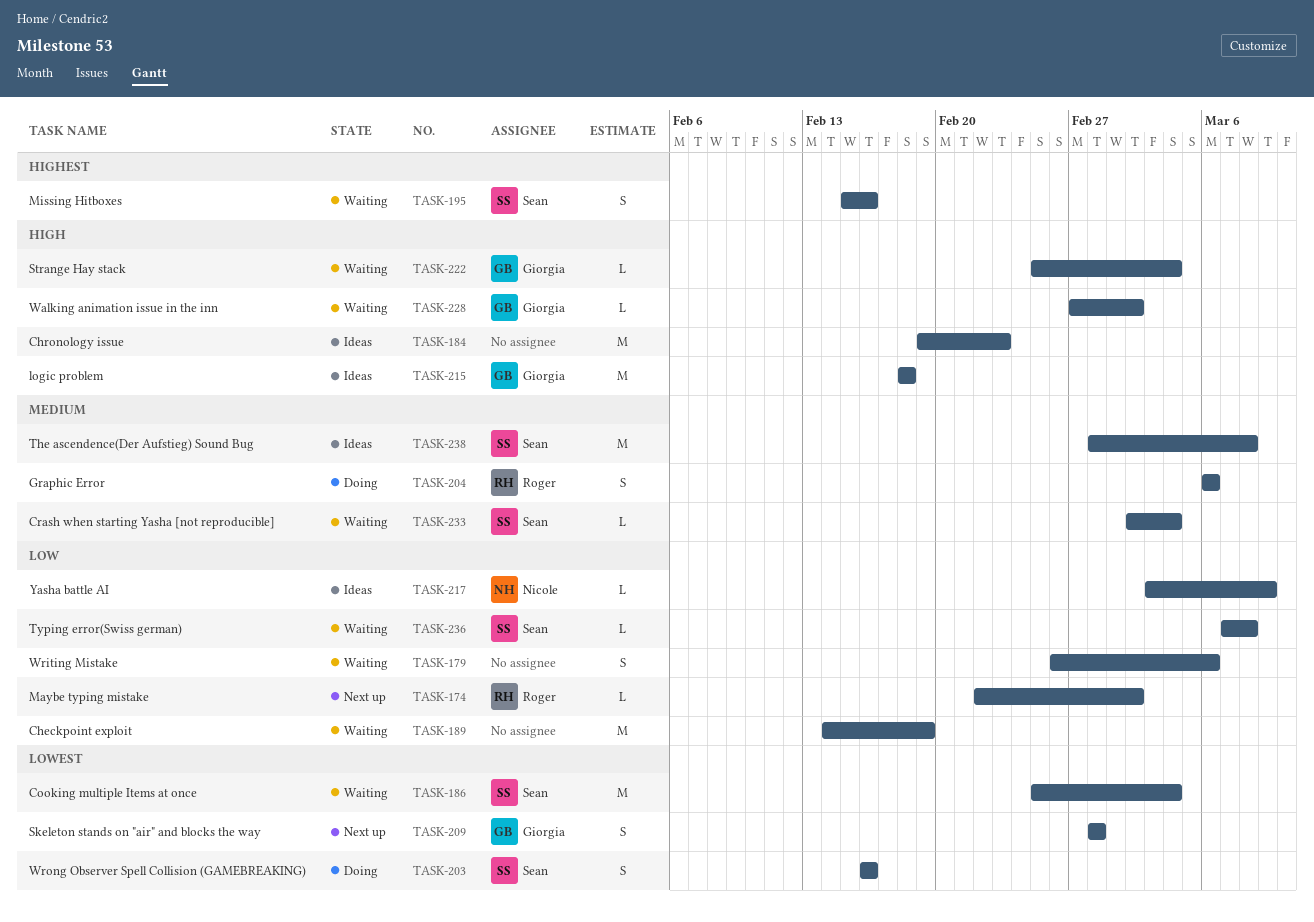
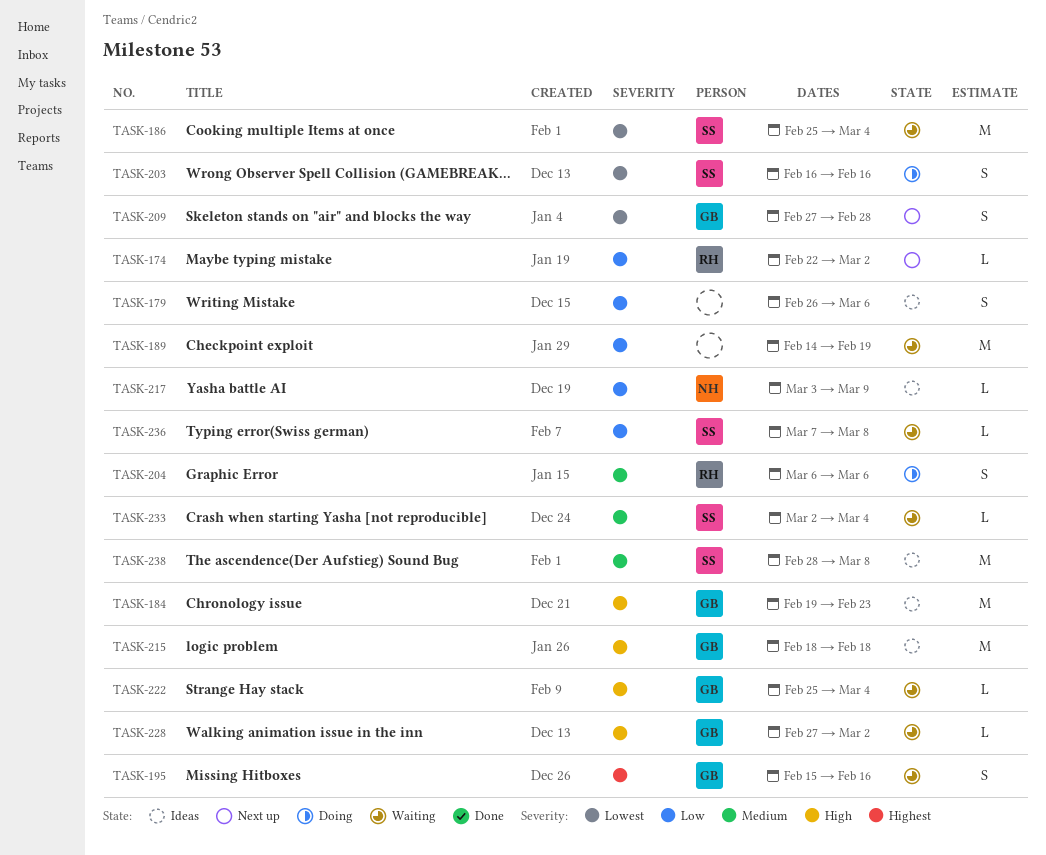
TASK-179, status: Waiting -> Ideas
TASK-184, owner: none -> Giorgia
TASK-195, owner: Sean -> Giorgia
TASK-209, start: Feb 28 -> Feb 27

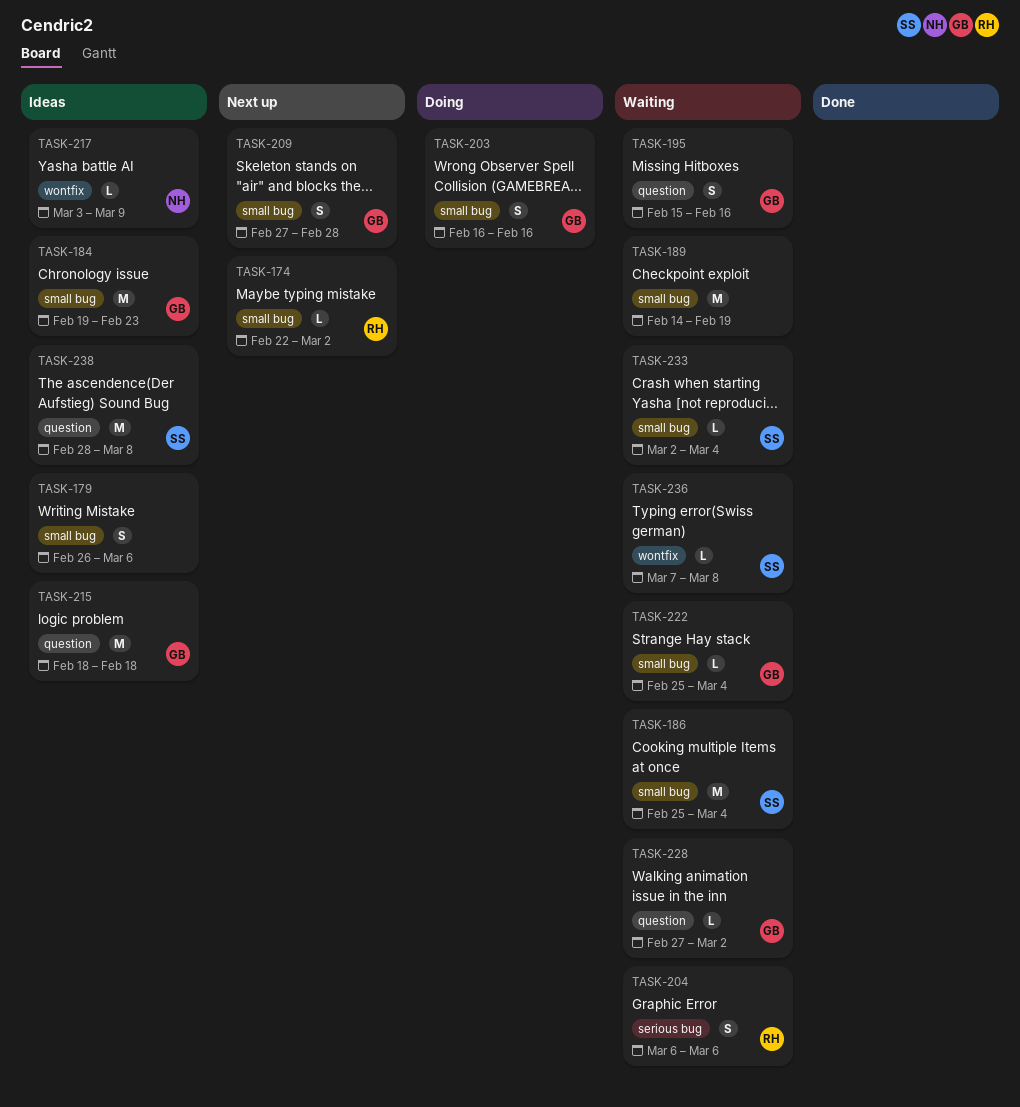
TASK-203, owner: SS -> GB
TASK-204, status: Doing -> Waiting

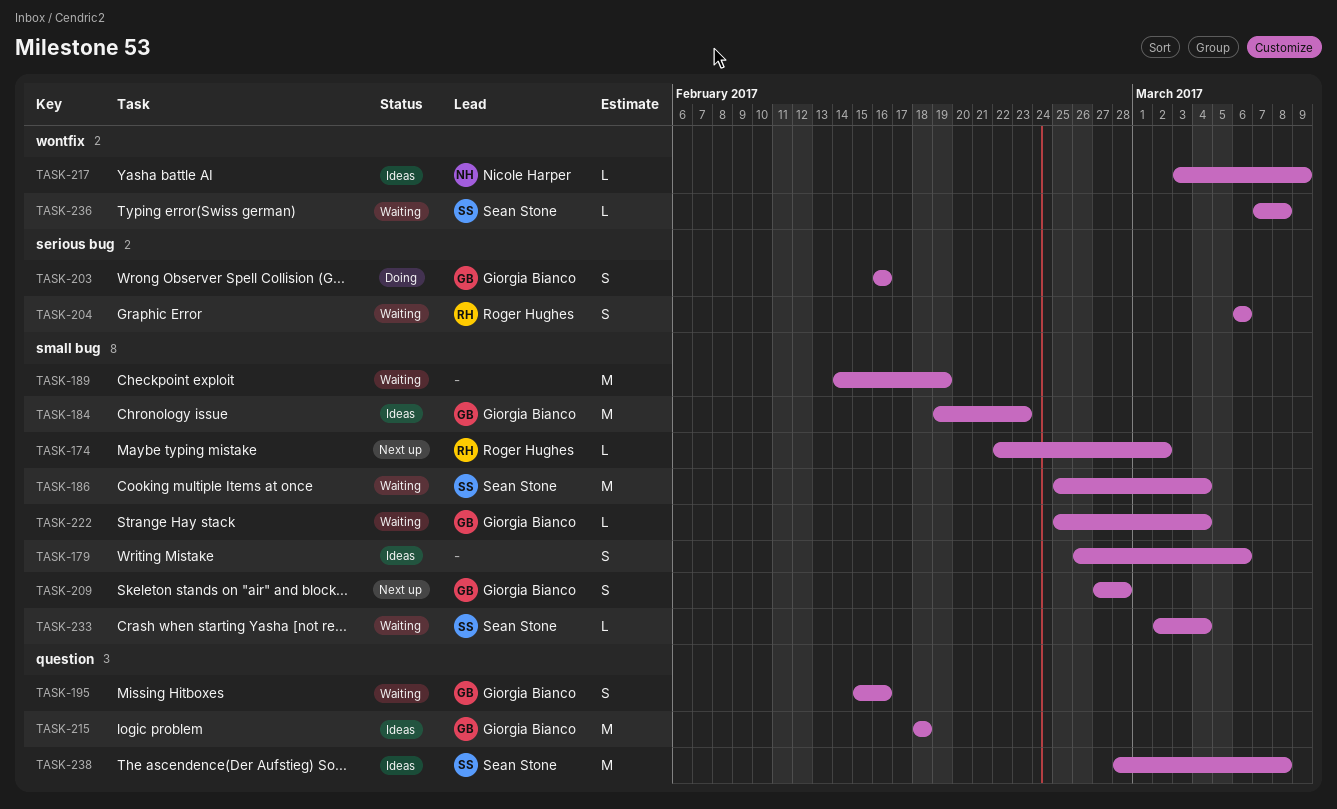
TASK-203, label: small bug -> serious bug
TASK-228: present -> none

